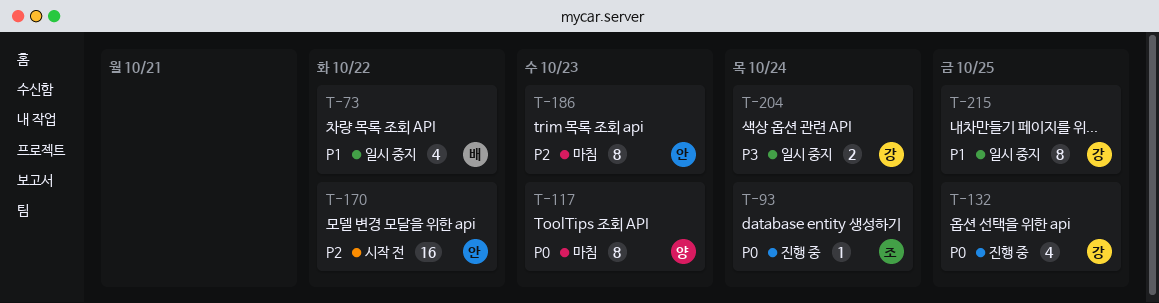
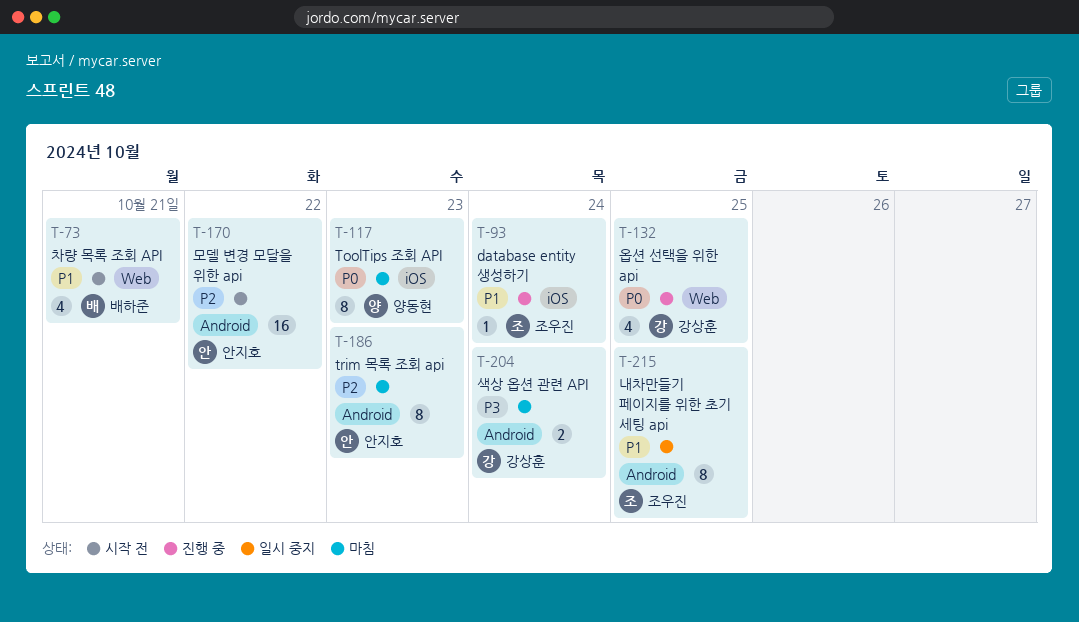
T-73, status: 일시 중지 -> 시작 전
T-73, due: Oct 22 -> Oct 21
T-93, priority: P0 -> P1
T-204, status: 일시 중지 -> 마침
T-215, owner: 강상훈 -> 조우진

